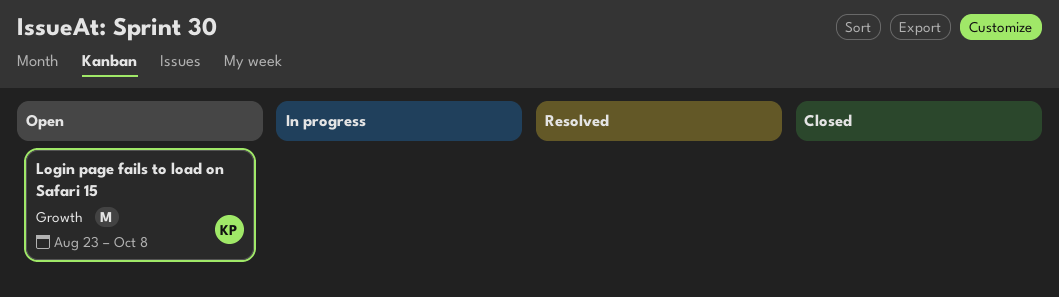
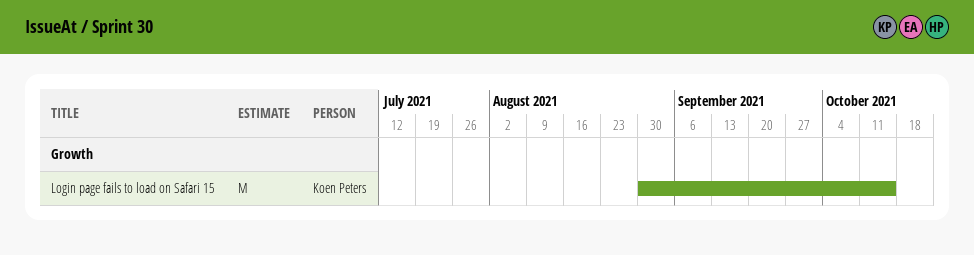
Login page fails to load on Safari 15, start: Aug 23 -> Aug 30
Login page fails to load on Safari 15, due: Oct 8 -> Oct 15

